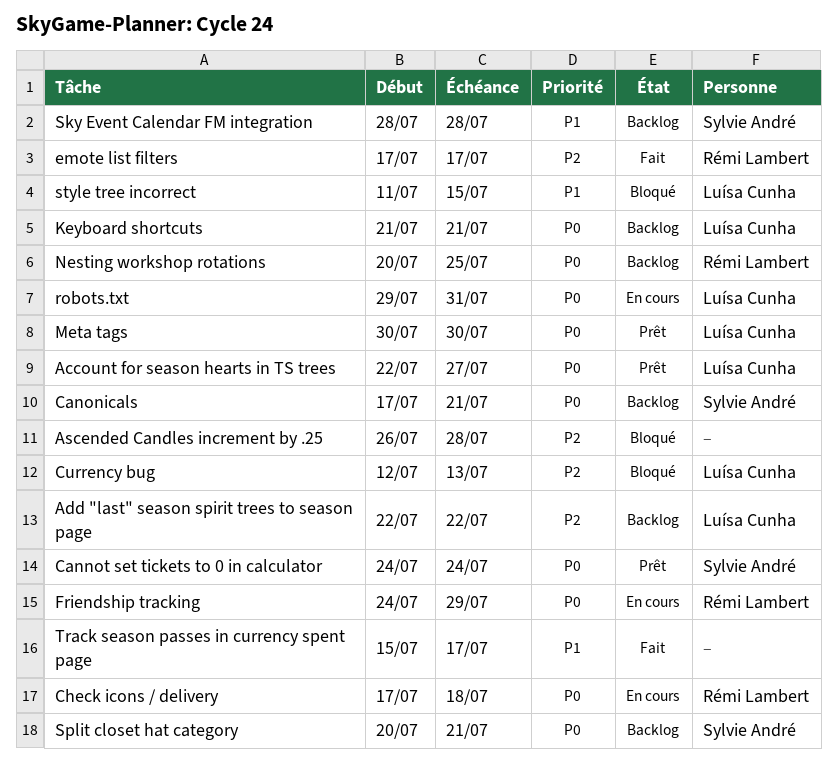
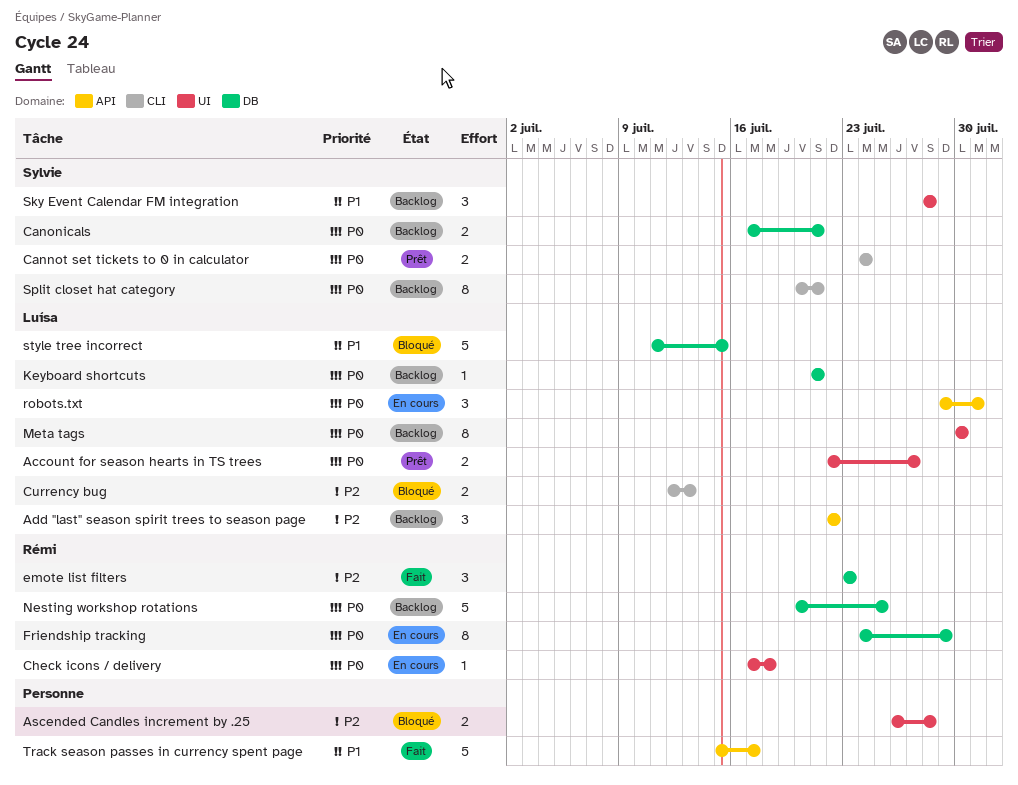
emote list filters, start: Jul 17 -> Jul 23
emote list filters, due: Jul 17 -> Jul 23
Meta tags, status: Prêt -> Backlog

